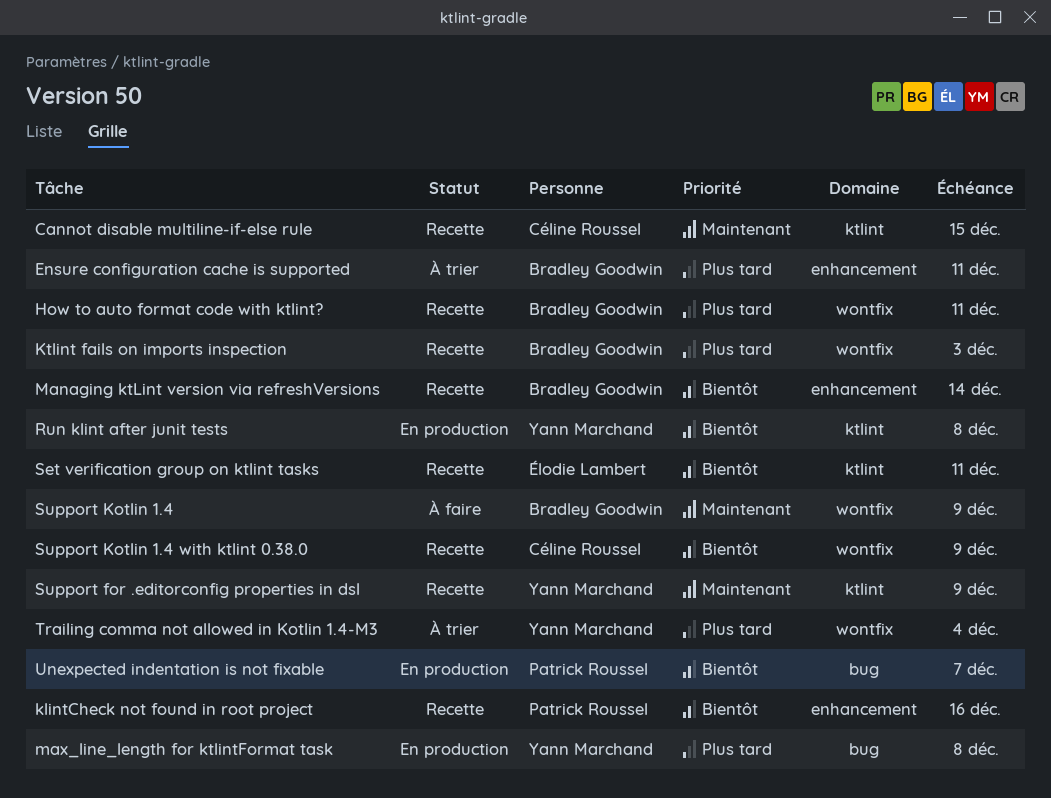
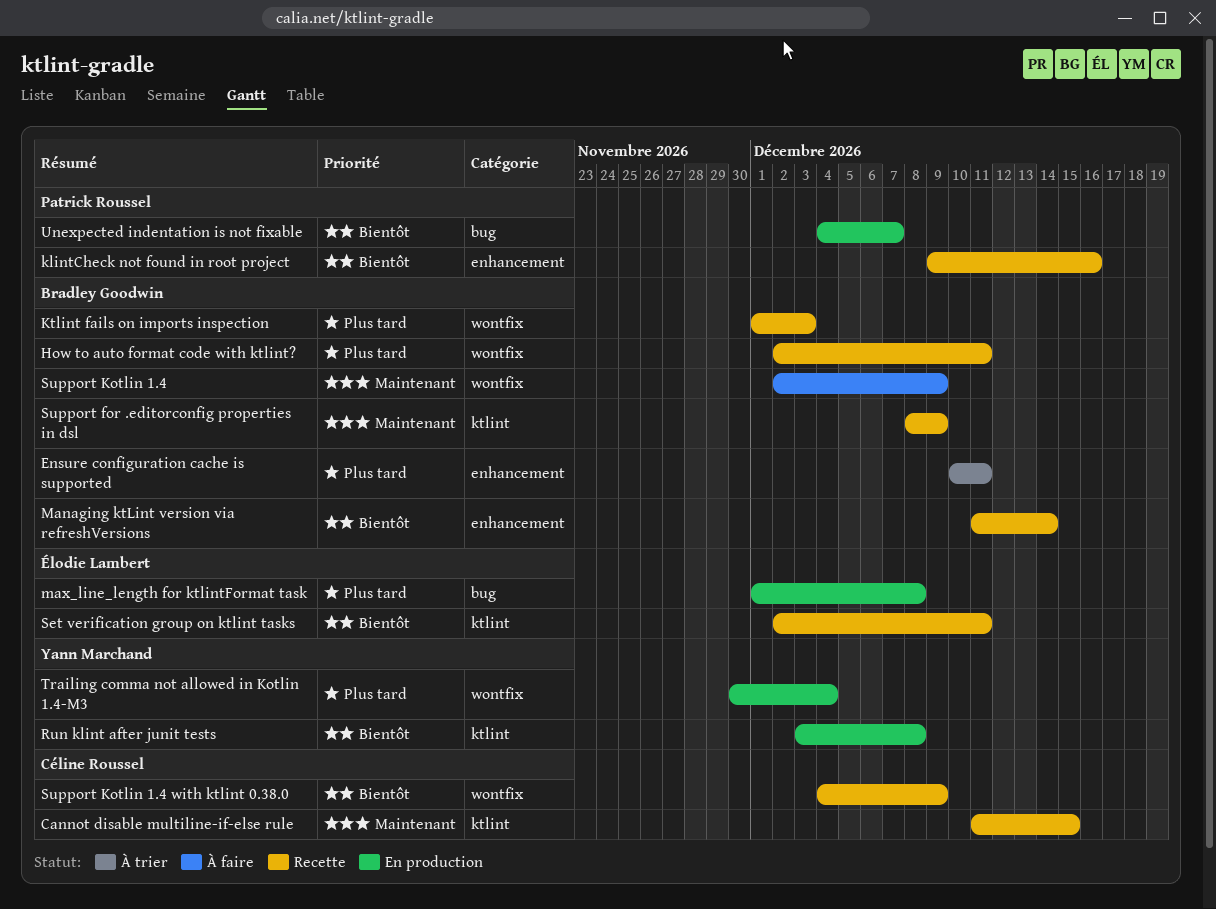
max_line_length for ktlintFormat task, owner: Yann Marchand -> Élodie Lambert
Support for .editorconfig properties in dsl, owner: Yann Marchand -> Bradley Goodwin
Trailing comma not allowed in Kotlin 1.4-M3, status: À trier -> En production

